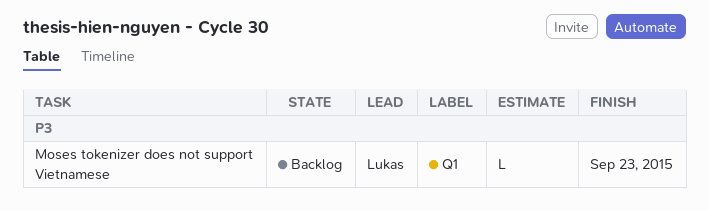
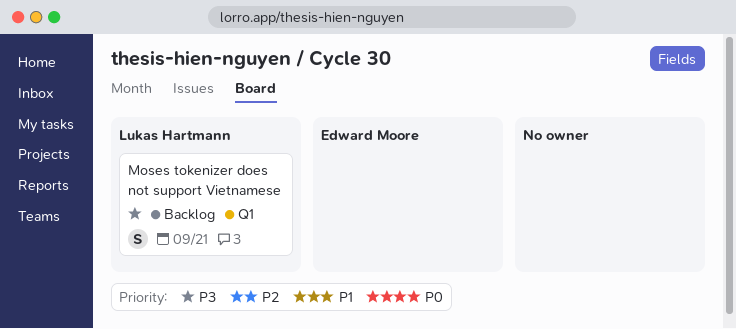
Moses tokenizer does not support Vietnamese, estimate: L -> S
Moses tokenizer does not support Vietnamese, due: Sep 23 -> Sep 21

